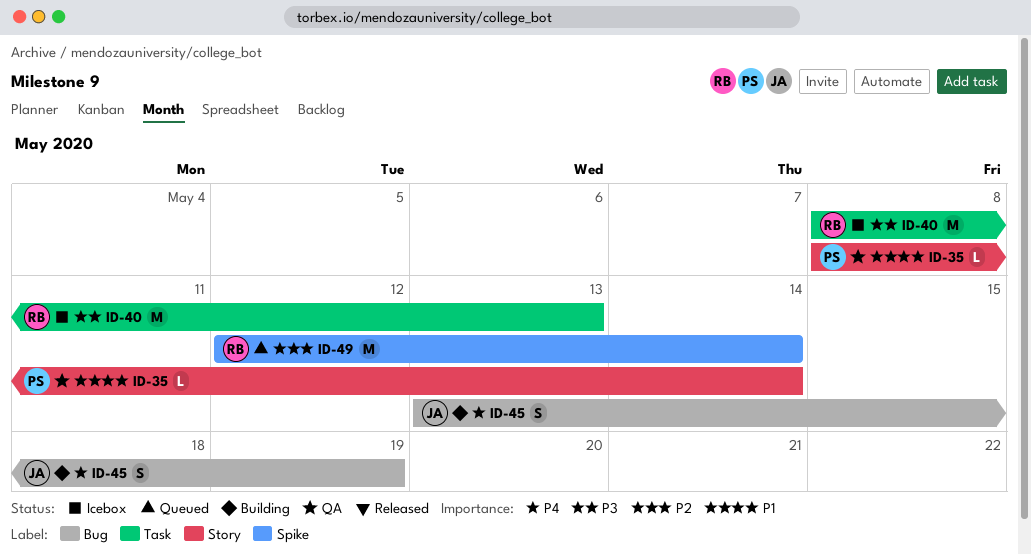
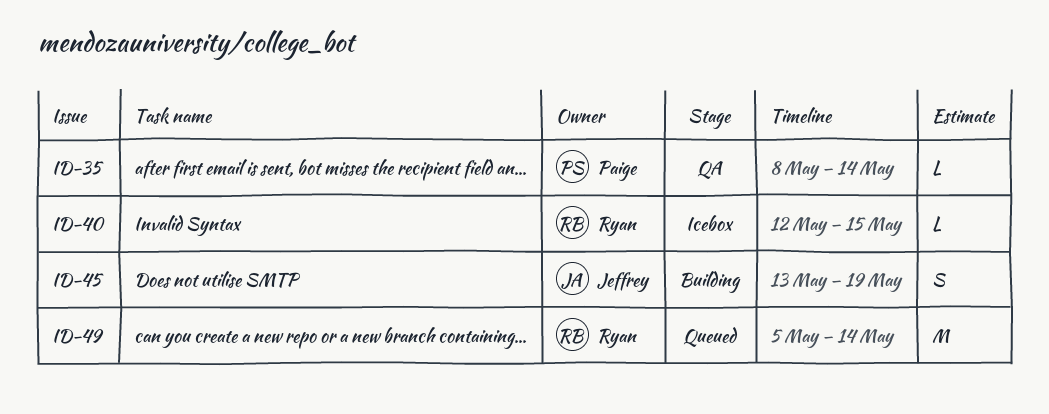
ID-40, estimate: M -> L
ID-40, start: May 8 -> May 12
ID-40, due: May 13 -> May 15
ID-49, start: May 12 -> May 5

